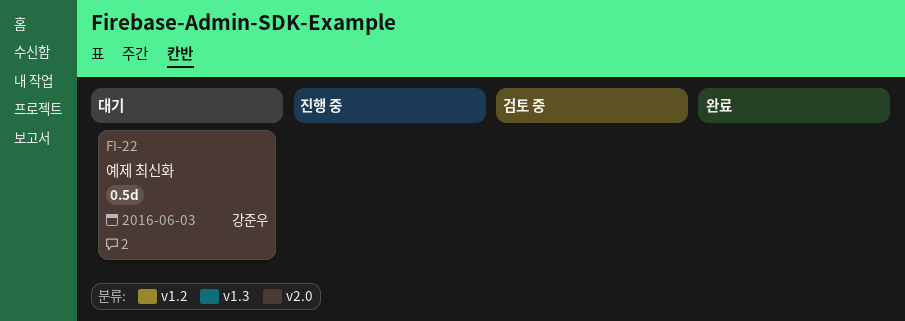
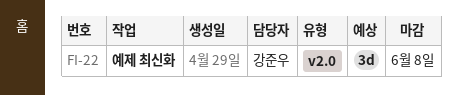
FI-22, estimate: 0.5d -> 3d
FI-22, due: Jun 3 -> Jun 8

